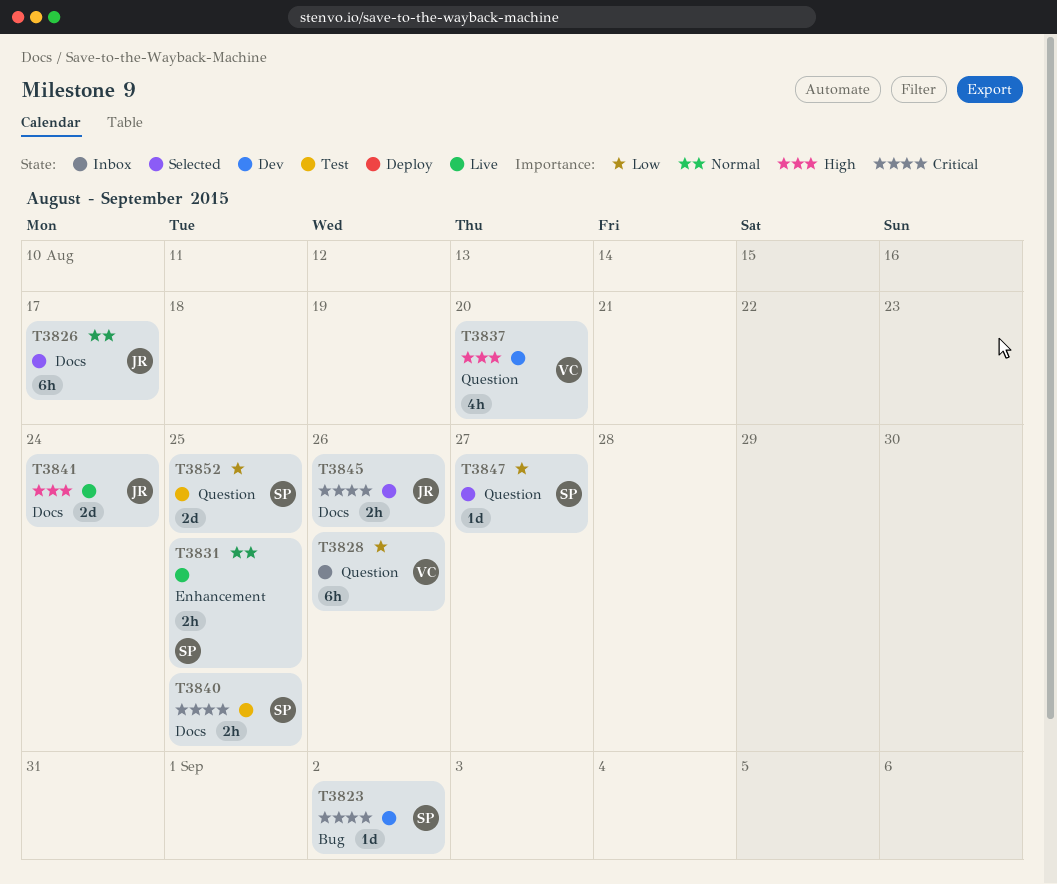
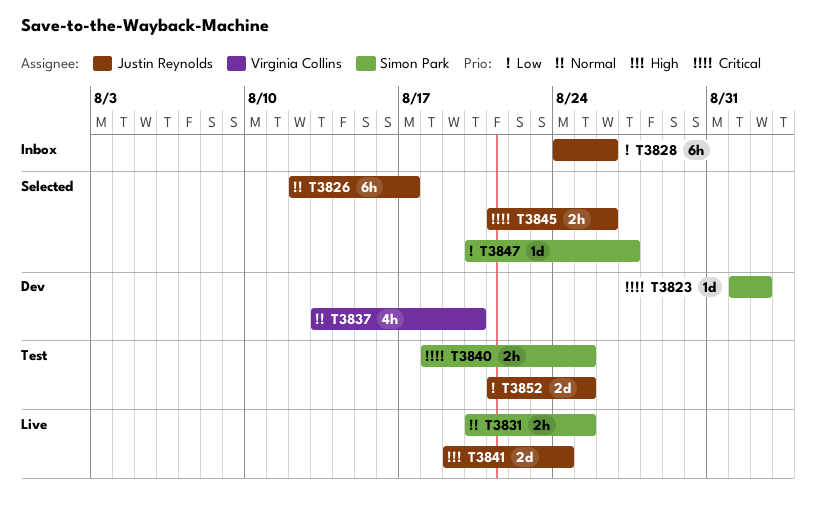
T3828, owner: Virginia Collins -> Justin Reynolds
T3837, priority: High -> Normal
T3852, owner: Simon Park -> Justin Reynolds

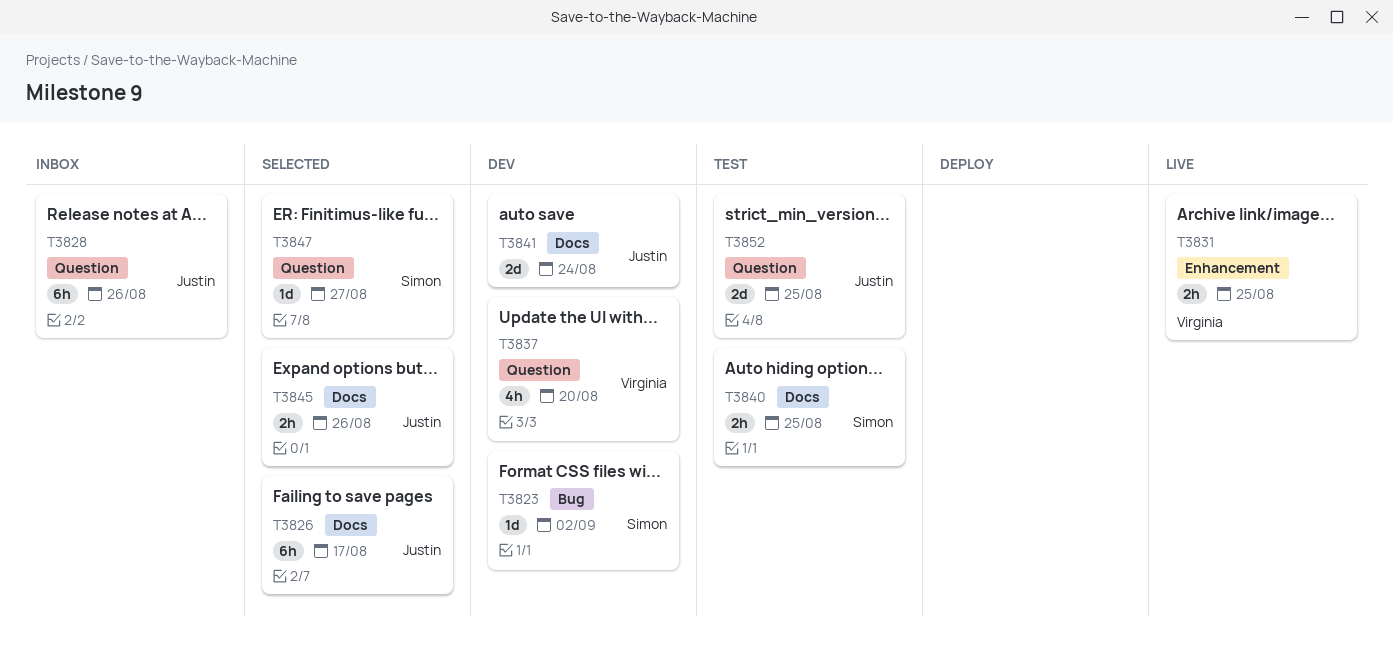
T3831, owner: Simon Park -> Virginia Collins
T3841, status: Live -> Dev

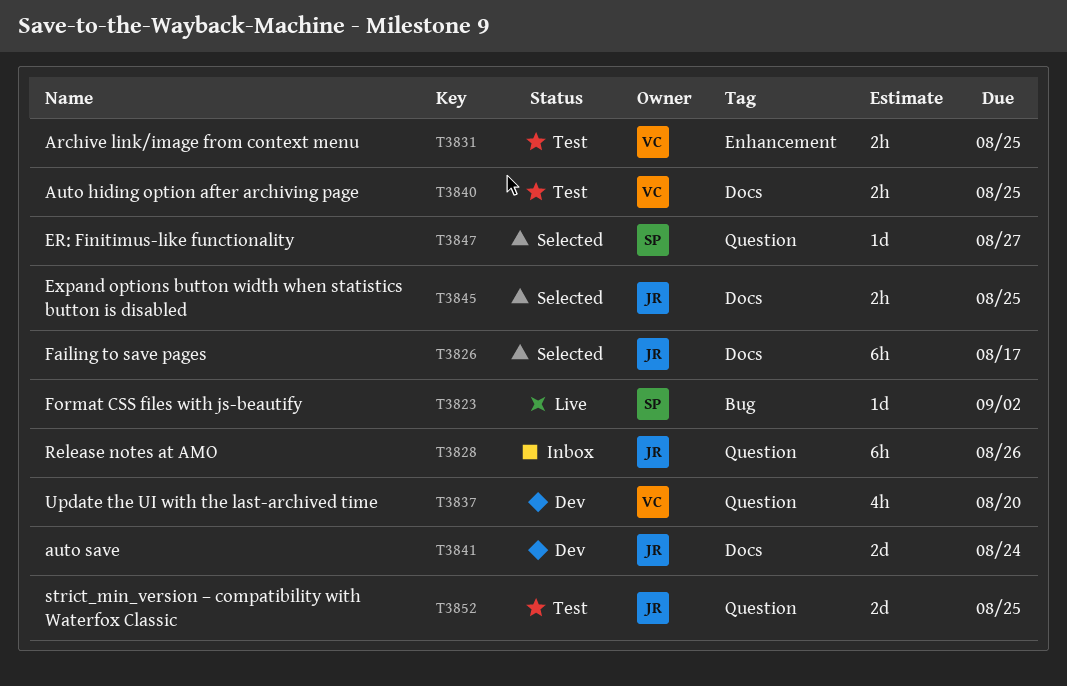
T3823, status: Dev -> Live
T3831, status: Live -> Test
T3840, owner: Simon -> Virginia
T3845, due: Aug 26 -> Aug 25

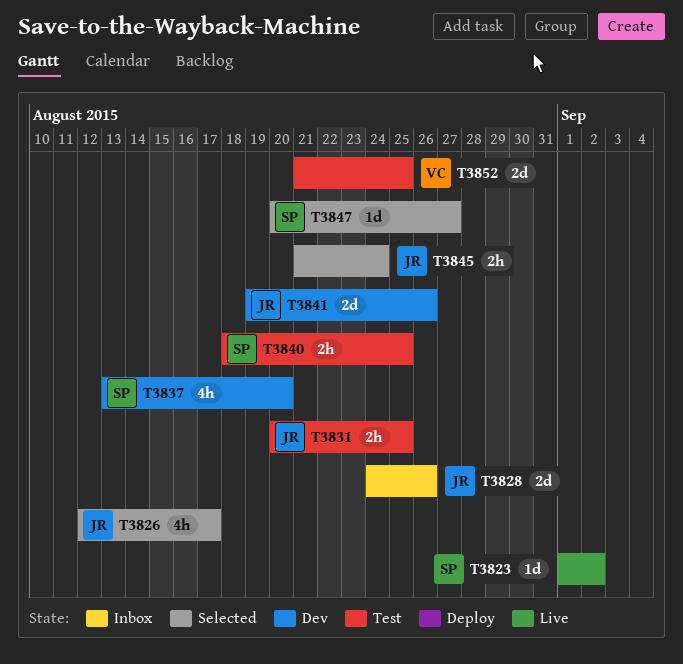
T3826, estimate: 6h -> 4h
T3828, estimate: 6h -> 2d
T3831, owner: VC -> JR
T3837, owner: VC -> SP
T3840, owner: VC -> SP
T3841, due: Aug 24 -> Aug 26
T3845, due: Aug 25 -> Aug 24
T3852, owner: JR -> VC

